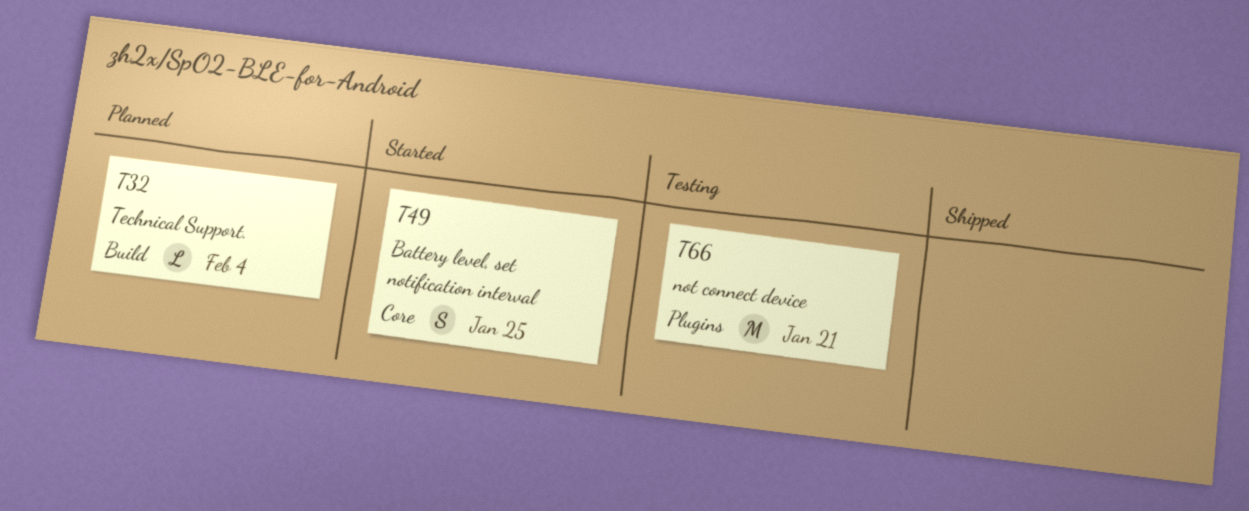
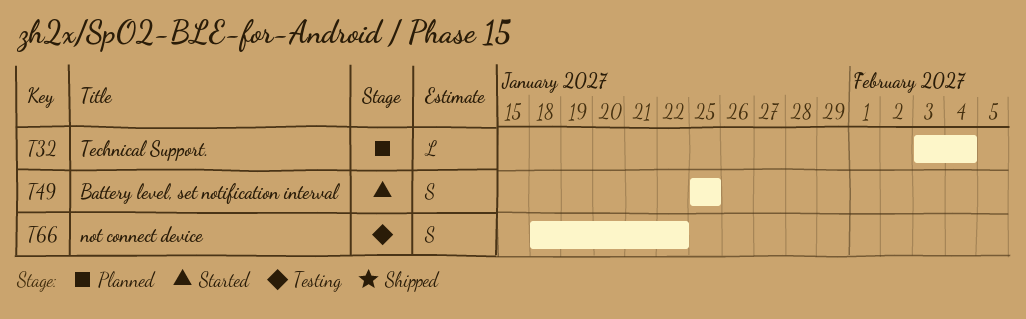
T66, estimate: M -> S
T66, due: Jan 21 -> Jan 22

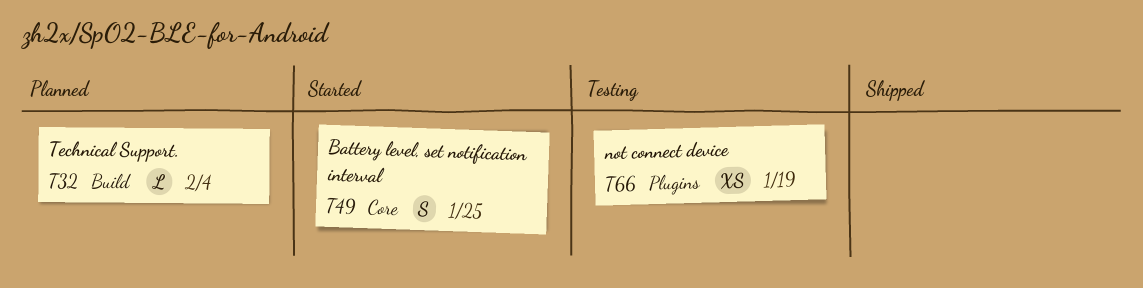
T66, estimate: S -> XS
T66, due: Jan 22 -> Jan 19

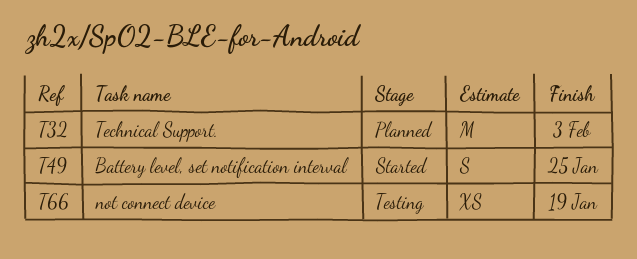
T32, estimate: L -> M
T32, due: Feb 4 -> Feb 3

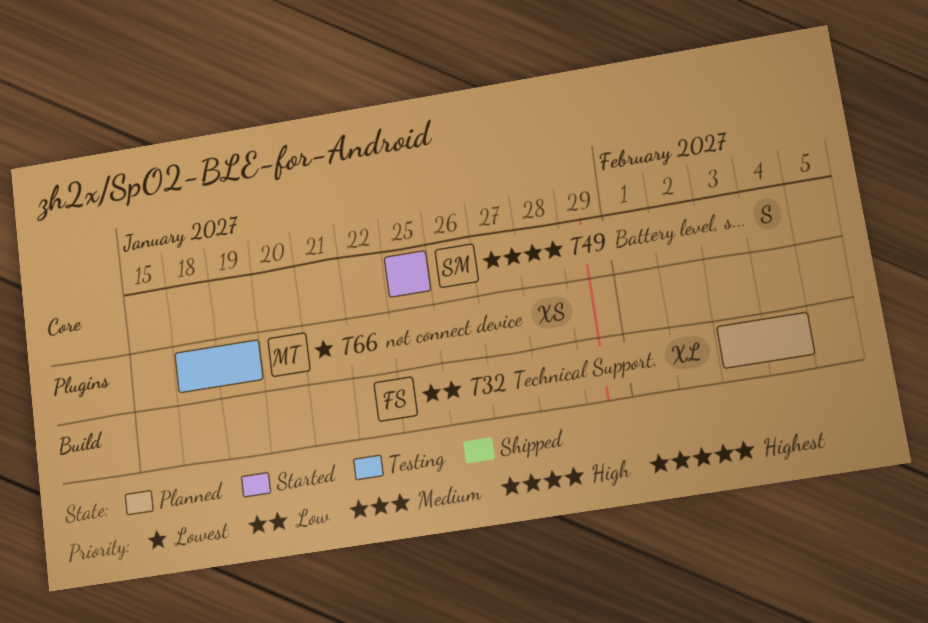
T32, estimate: M -> XL
T32, due: Feb 3 -> Feb 4

